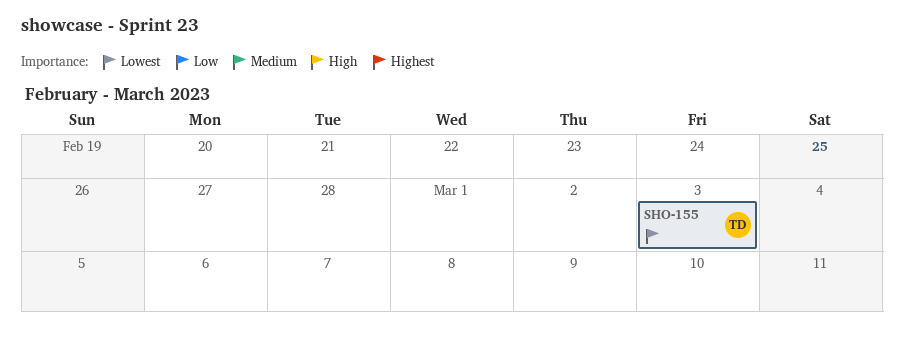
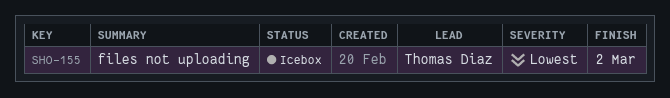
SHO-155, due: Mar 3 -> Mar 2

